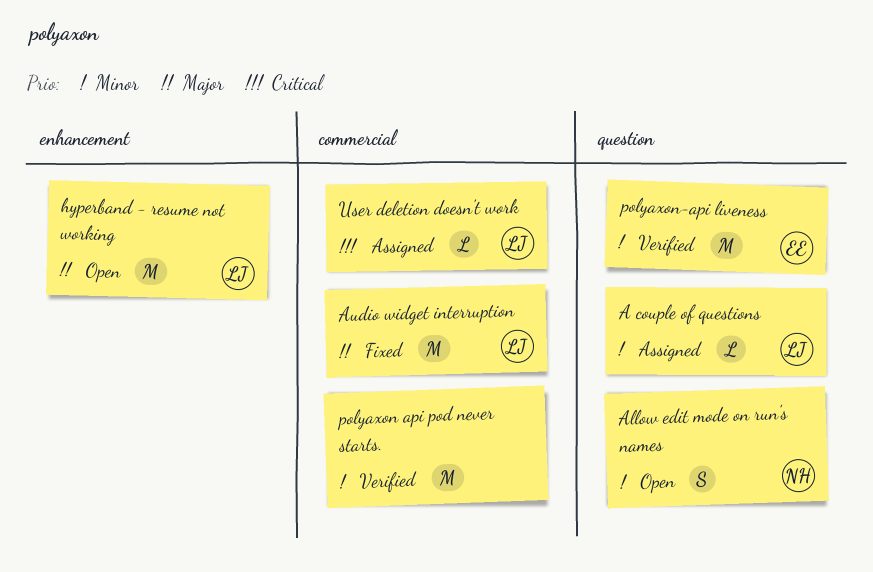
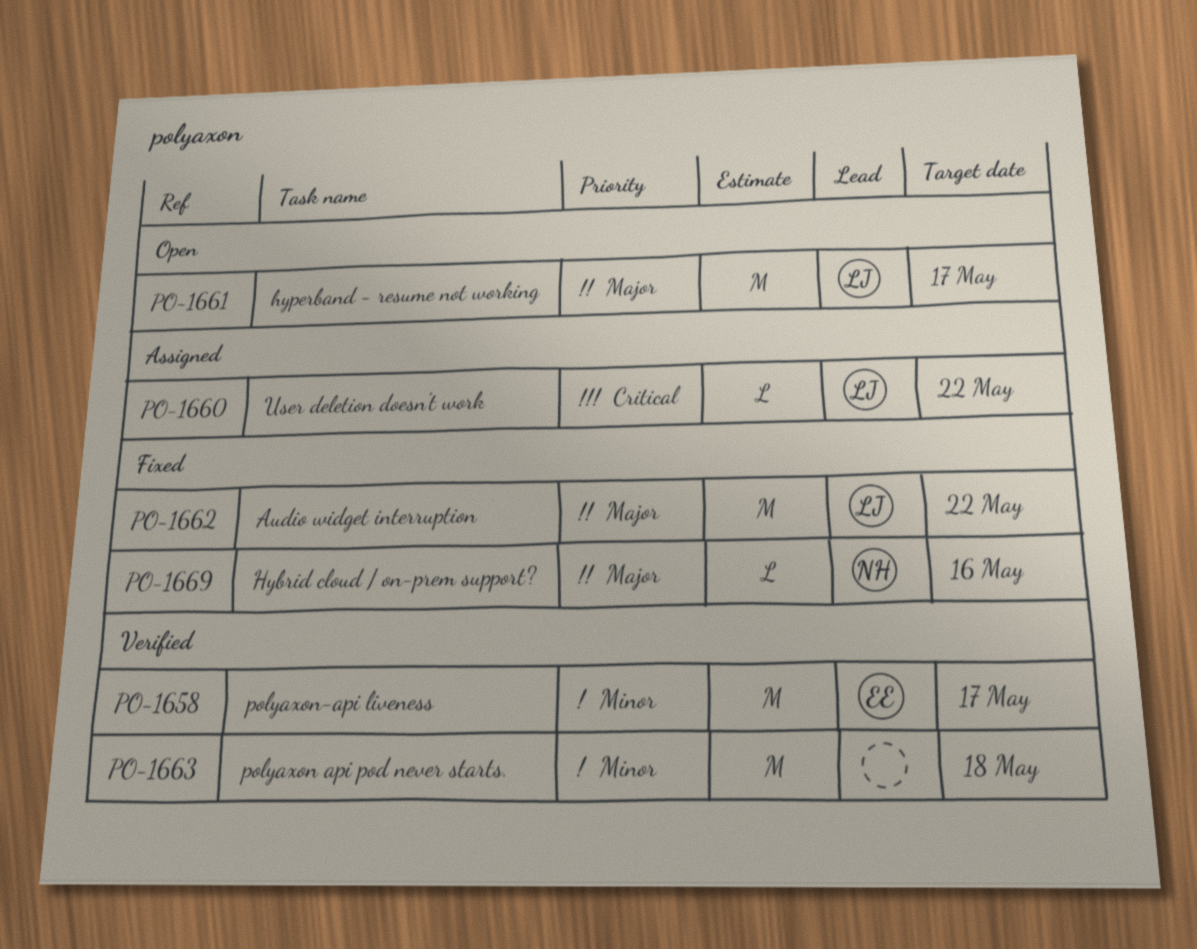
A couple of questions: present -> none
Allow edit mode on run's names: present -> none
Hybrid cloud / on-prem support?: none -> present

